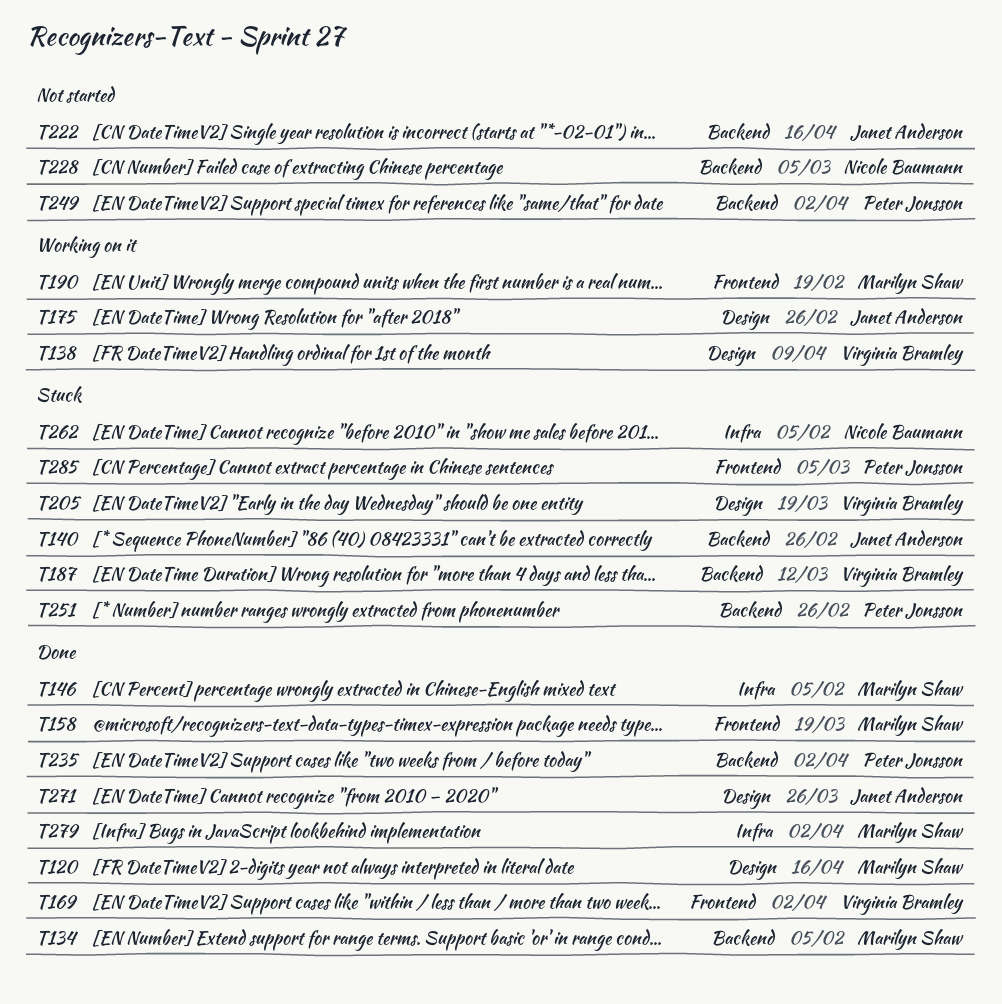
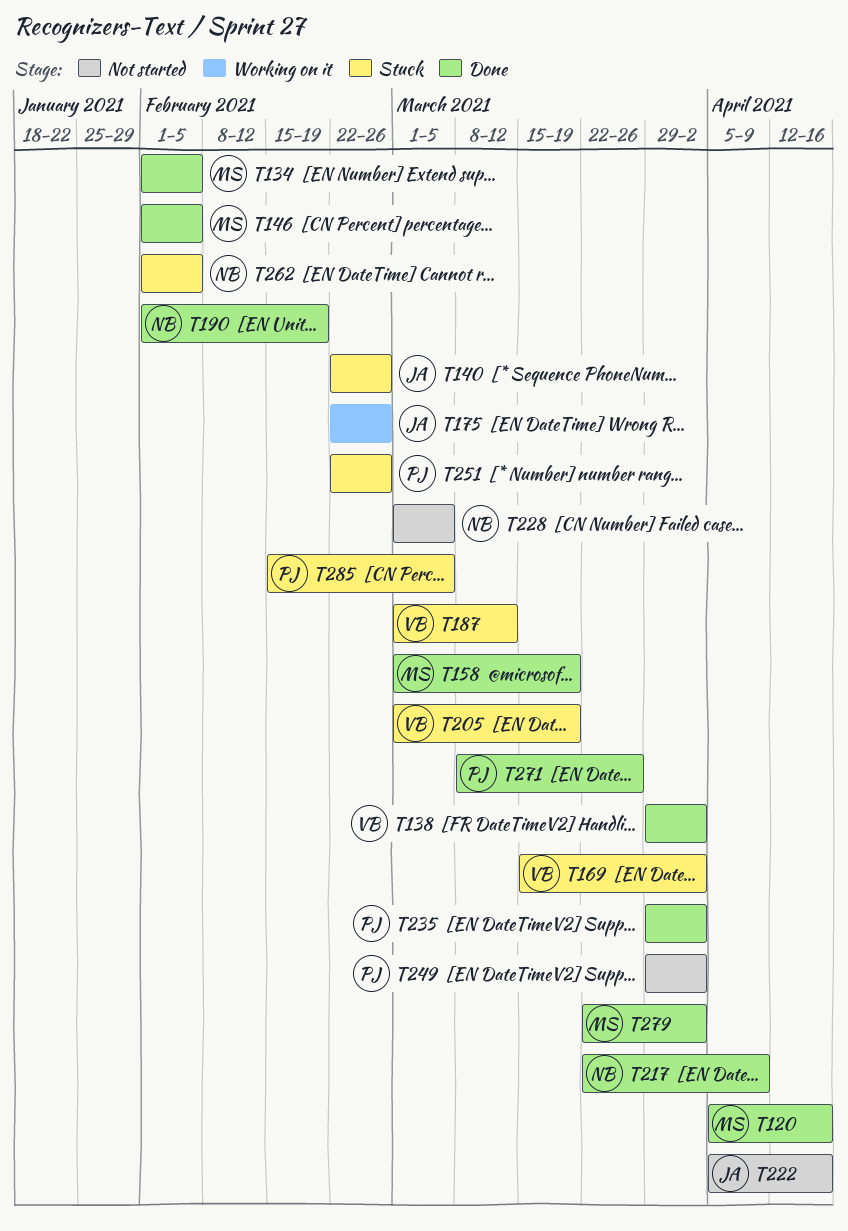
T138, status: Working on it -> Done
T138, due: Apr 9 -> Apr 2
T169, status: Done -> Stuck
T190, status: Working on it -> Done
T190, owner: Marilyn Shaw -> Nicole Baumann
T217: none -> present
T271, owner: Janet Anderson -> Peter Jonsson

